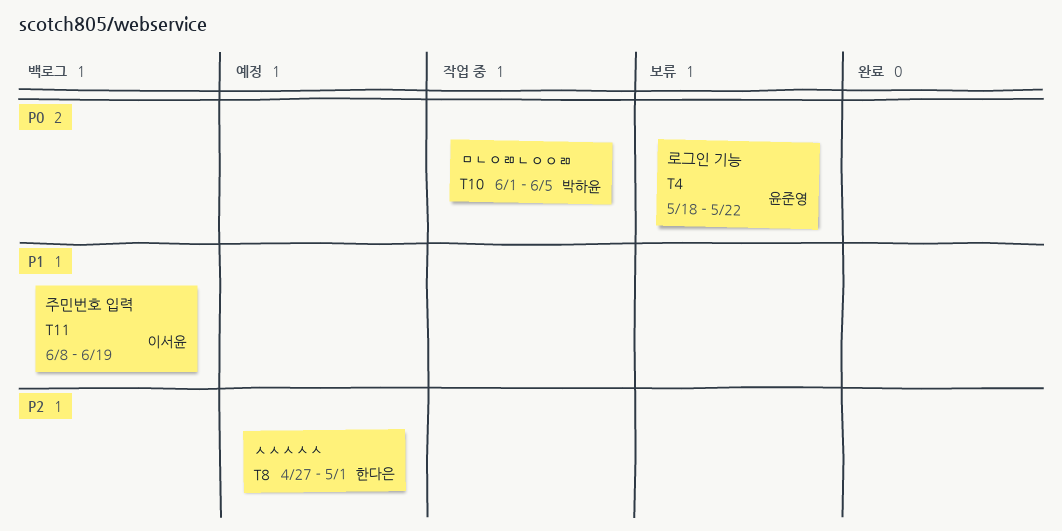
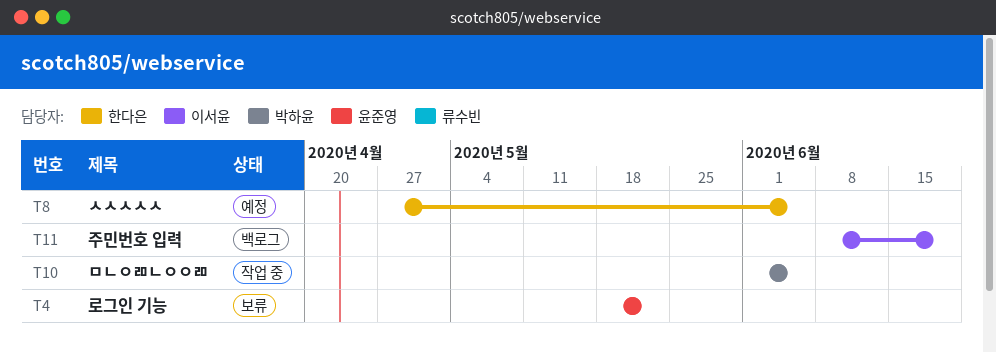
T8, due: May 1 -> Jun 5

